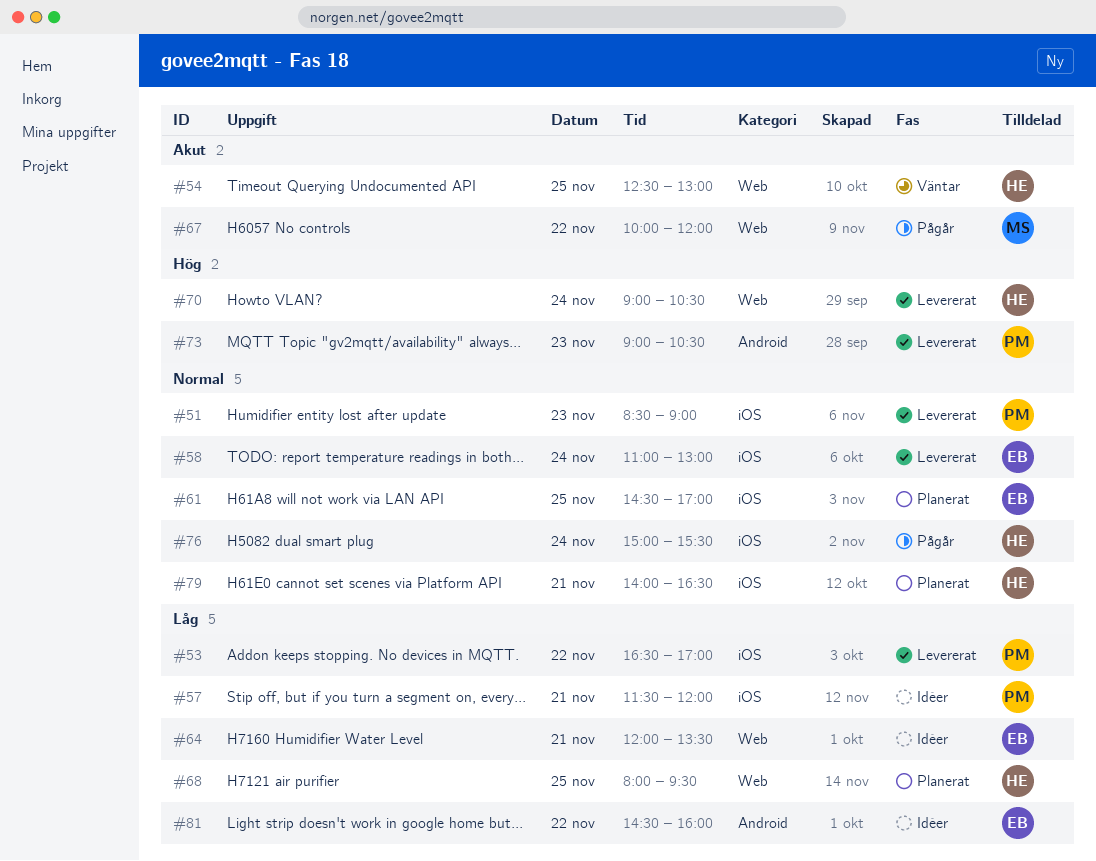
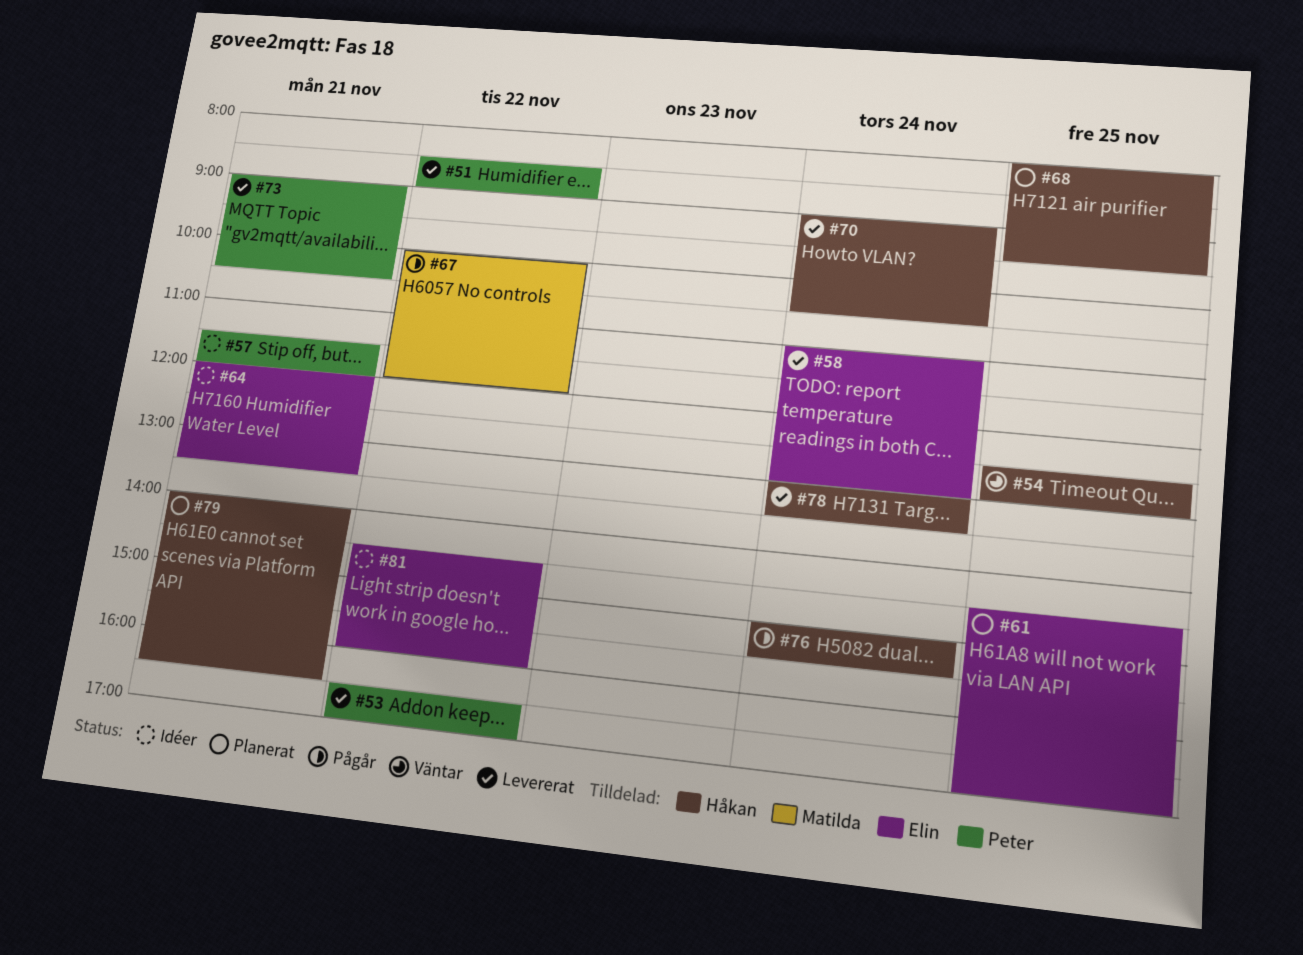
#51, day: Nov 23 -> Nov 22
#73, day: Nov 23 -> Nov 21
#78: none -> present

